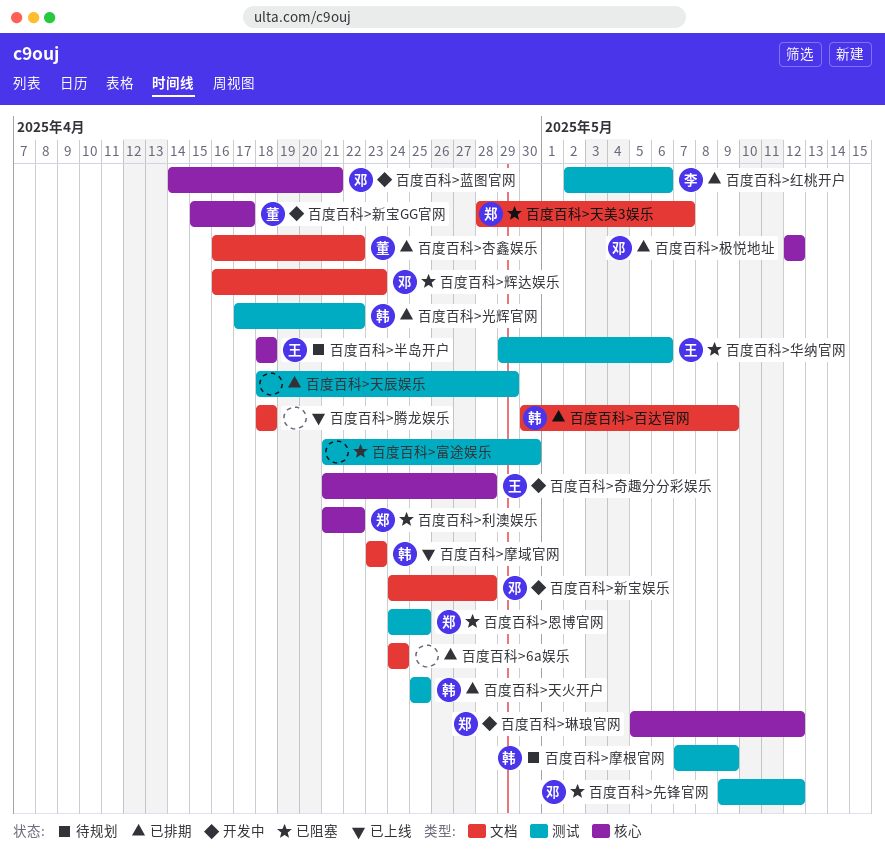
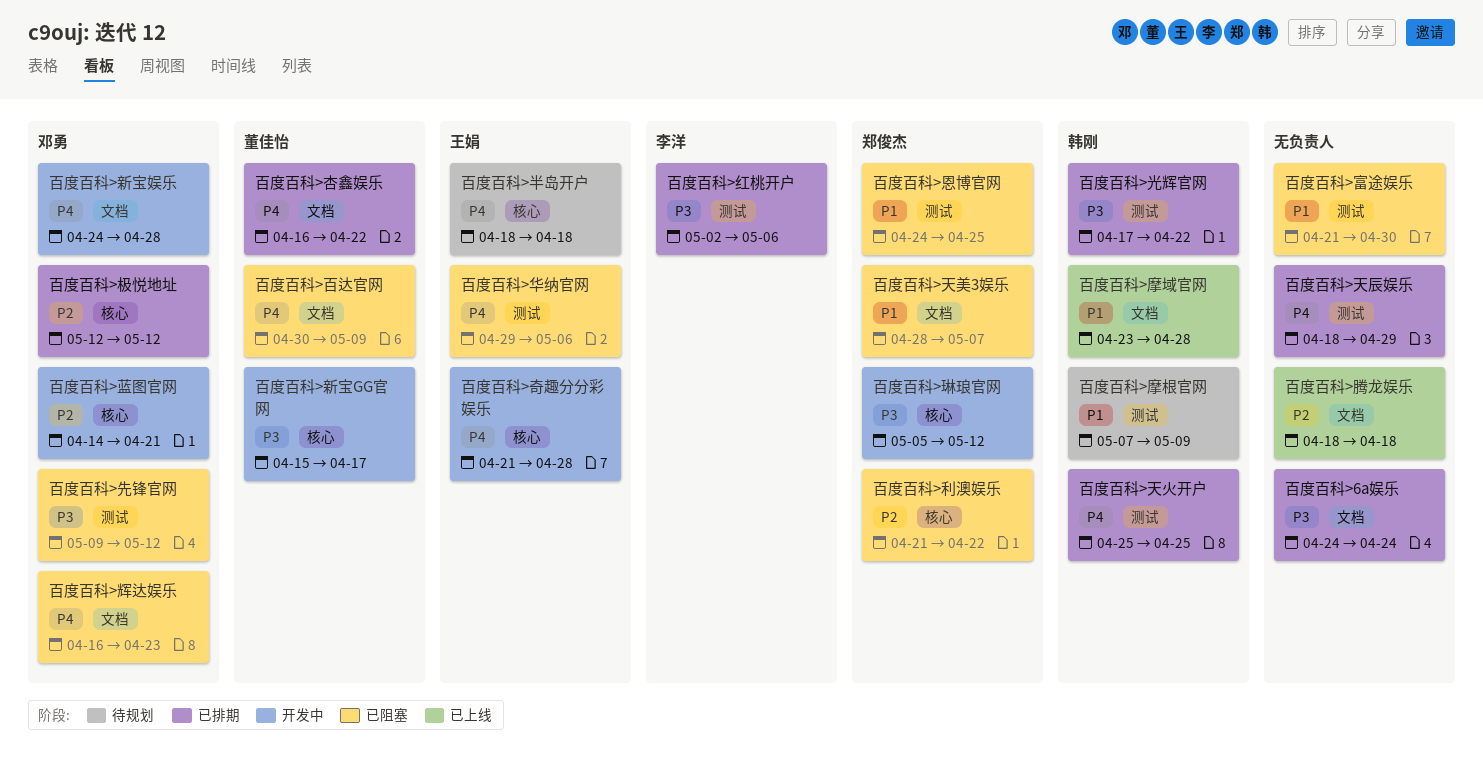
百度百科>摩域官网, due: Apr 23 -> Apr 28
百度百科>百达官网, status: 已排期 -> 已阻塞
百度百科>百达官网, owner: 韩刚 -> 董佳怡

